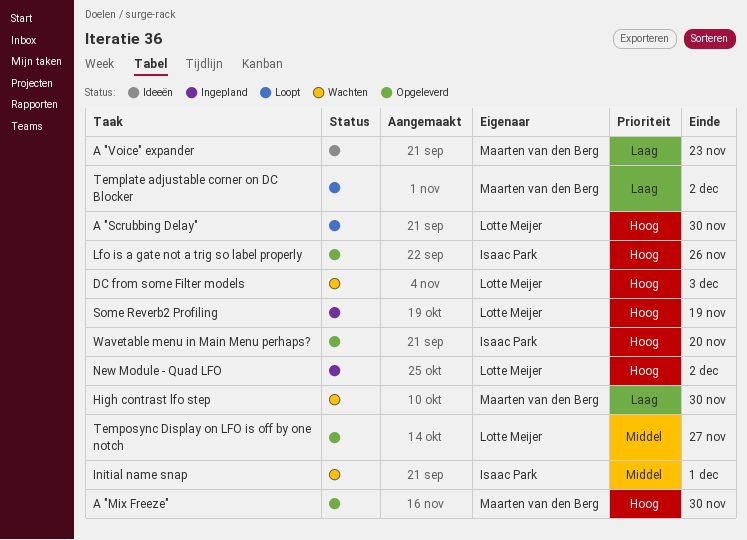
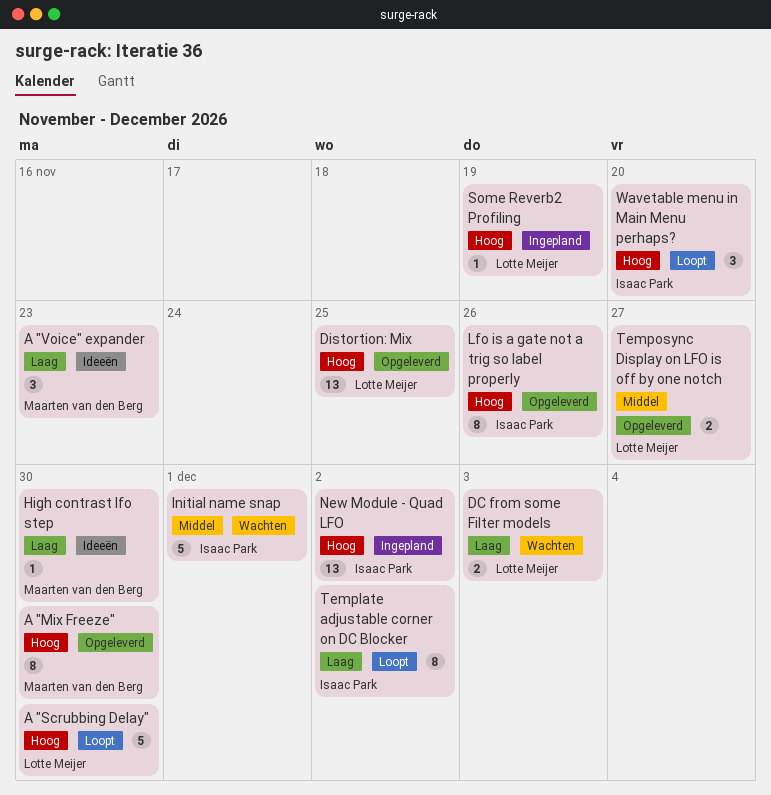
DC from some Filter models, priority: Hoog -> Laag
Distortion: Mix: none -> present
High contrast lfo step, status: Wachten -> Ideeën
New Module - Quad LFO, owner: Lotte Meijer -> Isaac Park
Template adjustable corner on DC Blocker, owner: Maarten van den Berg -> Isaac Park
Wavetable menu in Main Menu perhaps?, status: Opgeleverd -> Loopt

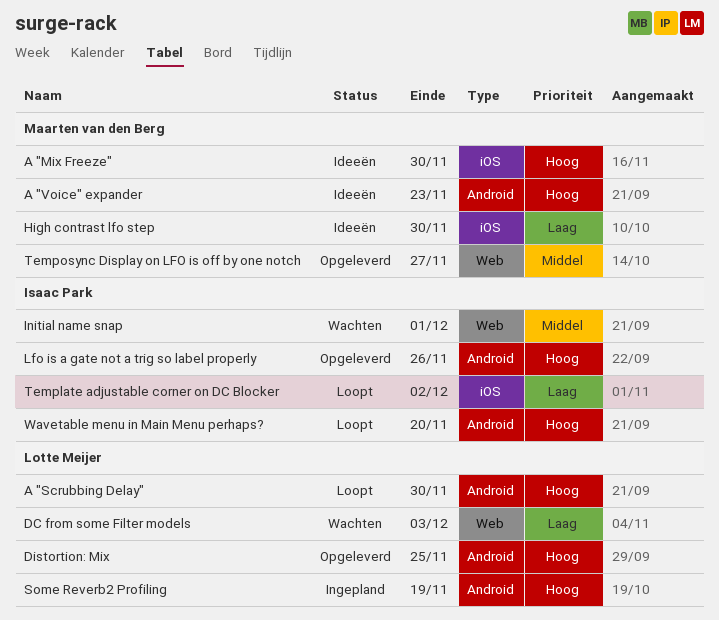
A "Mix Freeze", status: Opgeleverd -> Ideeën
A "Voice" expander, priority: Laag -> Hoog
New Module - Quad LFO: present -> none
Temposync Display on LFO is off by one notch, owner: Lotte Meijer -> Maarten van den Berg

